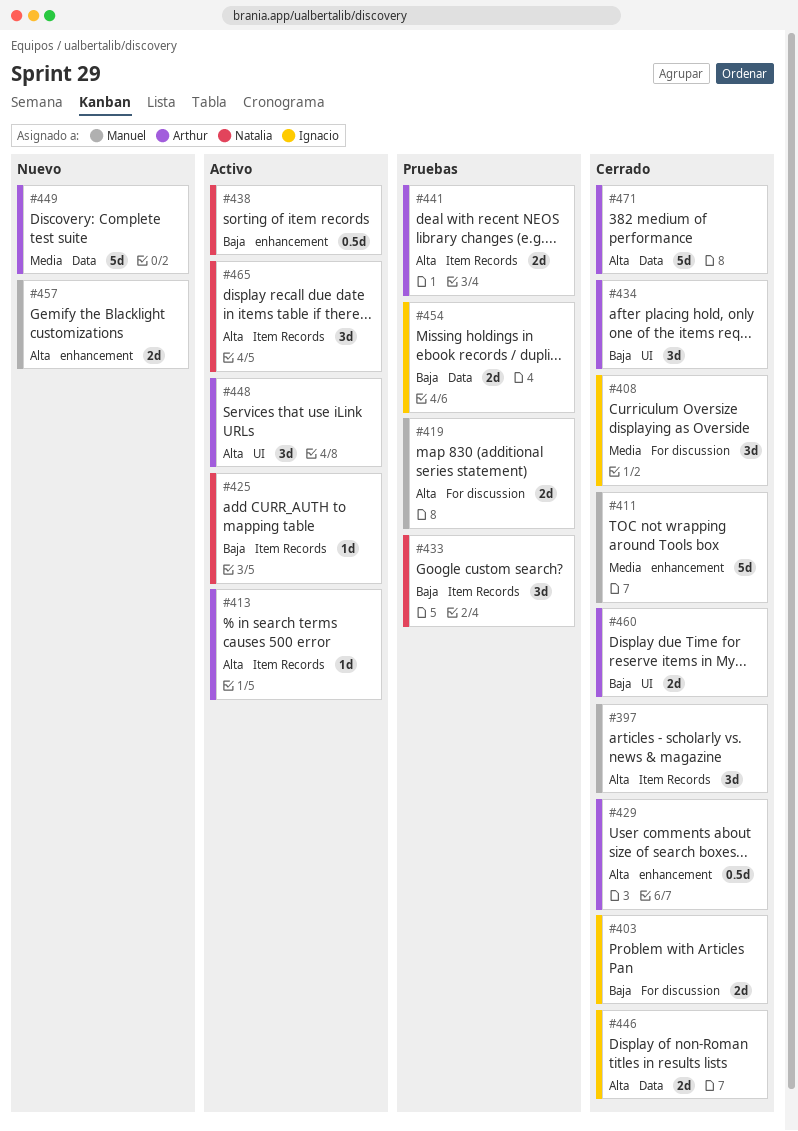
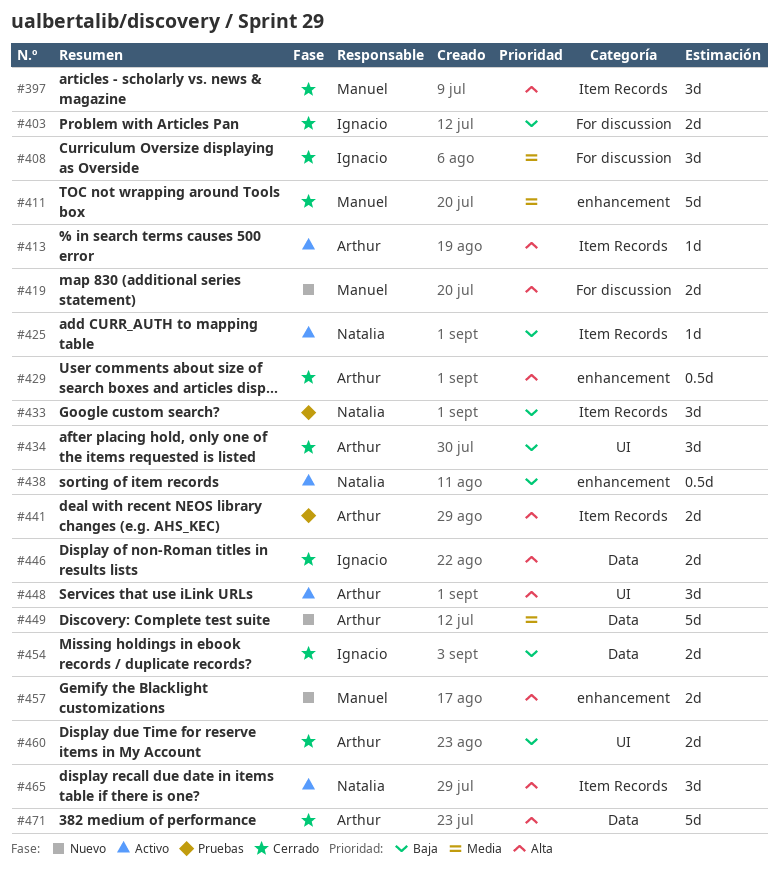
#419, status: Pruebas -> Nuevo
#454, status: Pruebas -> Cerrado

